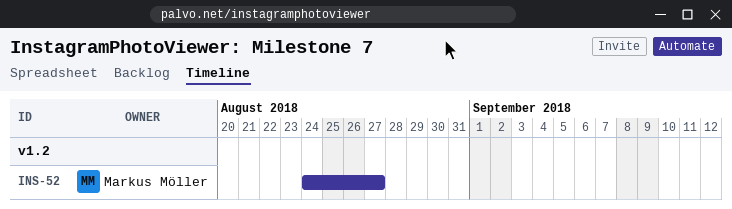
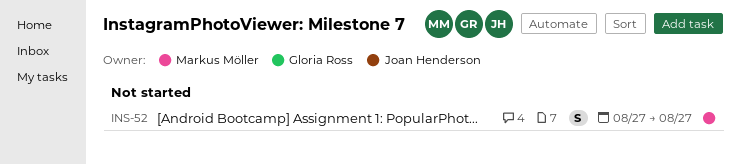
INS-52, start: Aug 24 -> Aug 27

